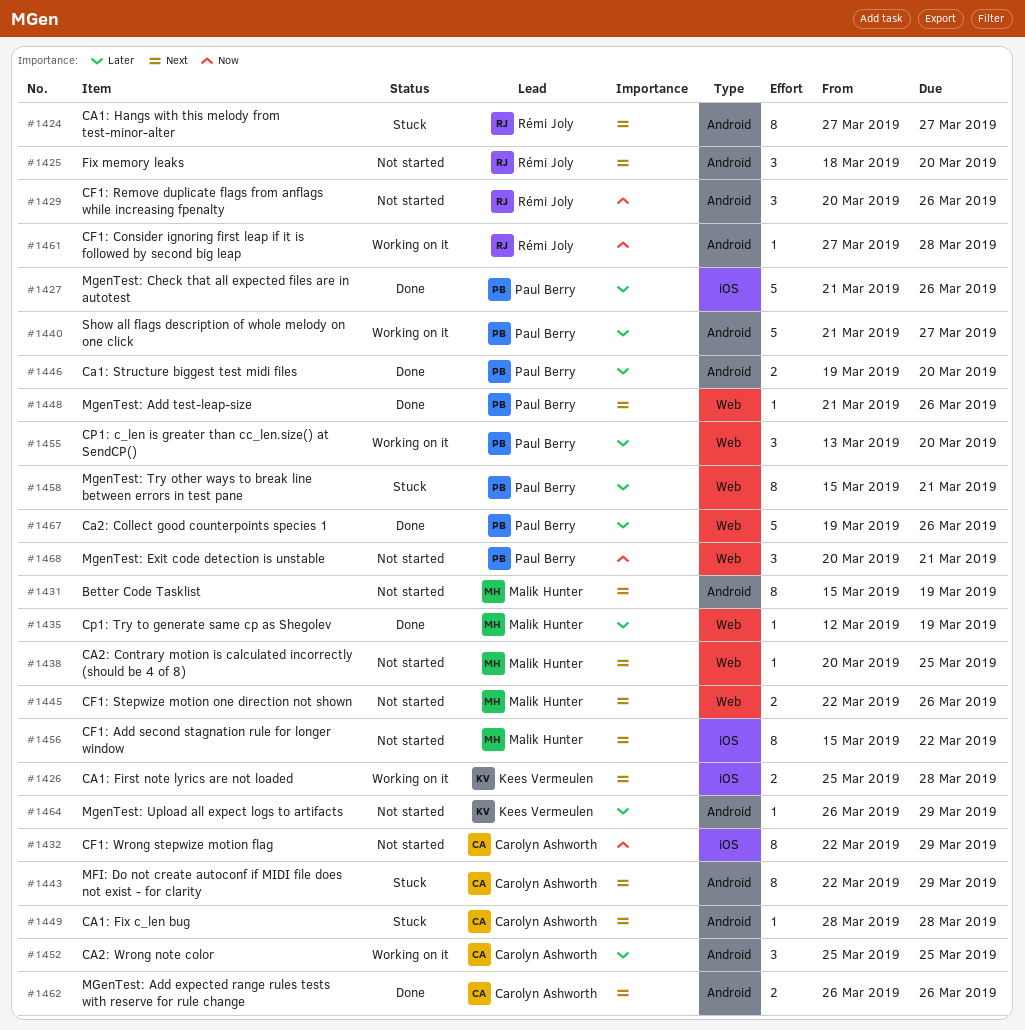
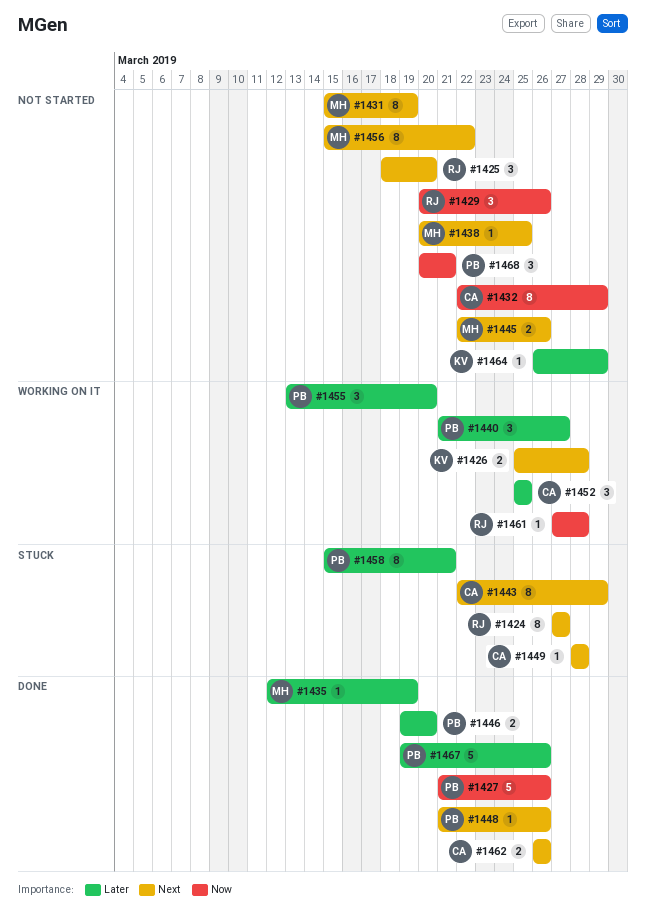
#1427, priority: Later -> Now
#1440, estimate: 5 -> 3

